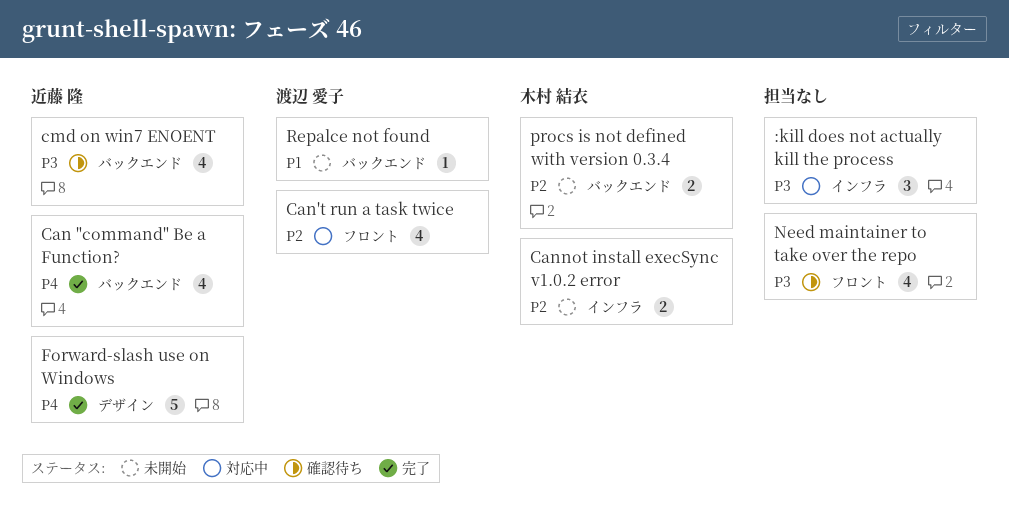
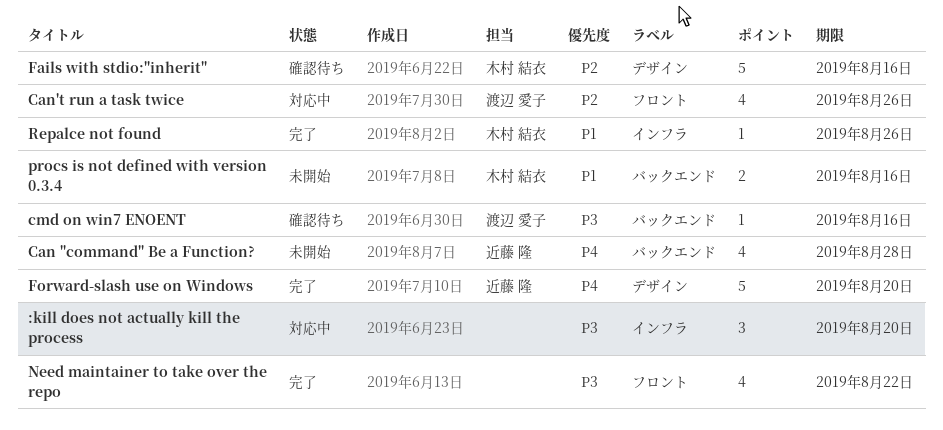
Can "command" Be a Function?, status: 完了 -> 未開始
Cannot install execSync v1.0.2 error: present -> none
cmd on win7 ENOENT, owner: 近藤 隆 -> 渡辺 愛子
cmd on win7 ENOENT, estimate: 4 -> 1
Fails with stdio:"inherit": none -> present
Need maintainer to take over the repo, status: 確認待ち -> 完了
procs is not defined with version 0.3.4, priority: P2 -> P1
Repalce not found, status: 未開始 -> 完了
Repalce not found, owner: 渡辺 愛子 -> 木村 結衣
Repalce not found, label: バックエンド -> インフラ

